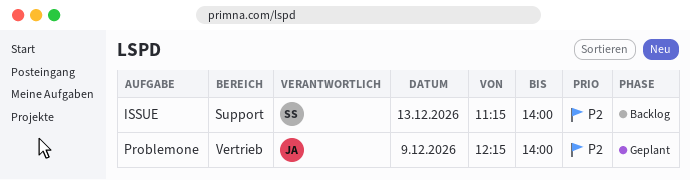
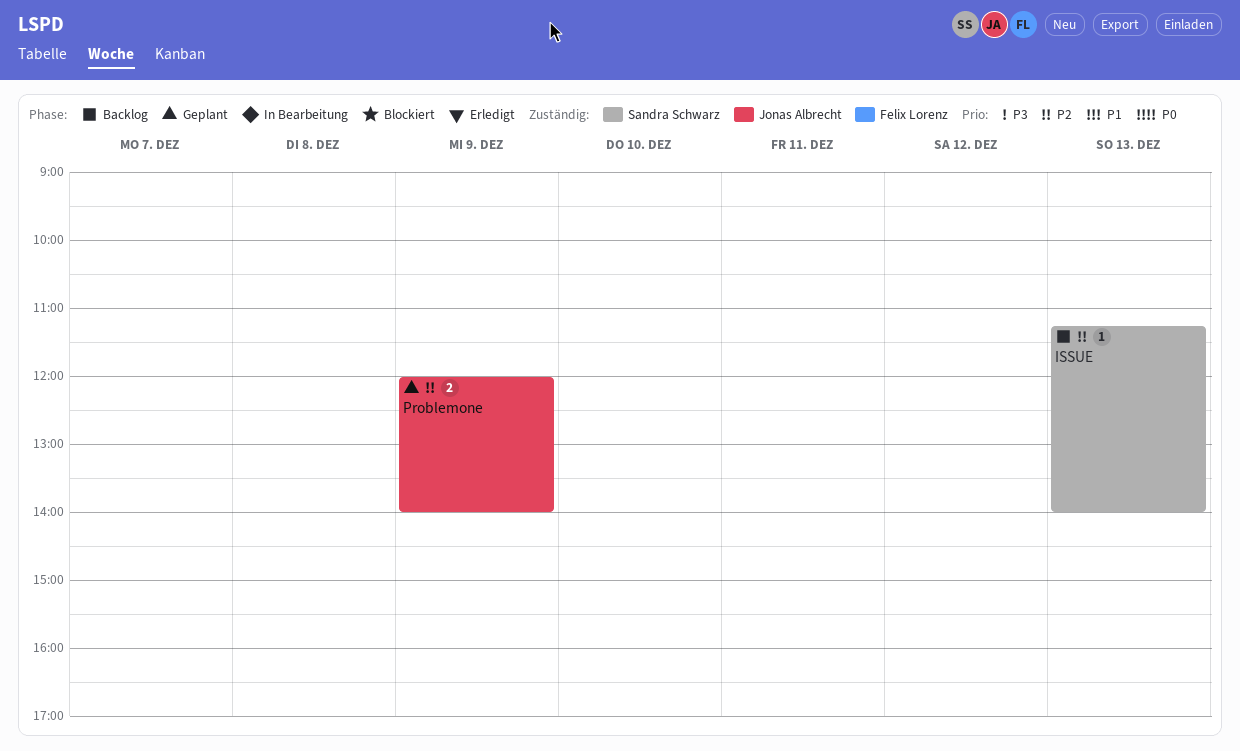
Problemone, begins: 12:15 -> 12:00

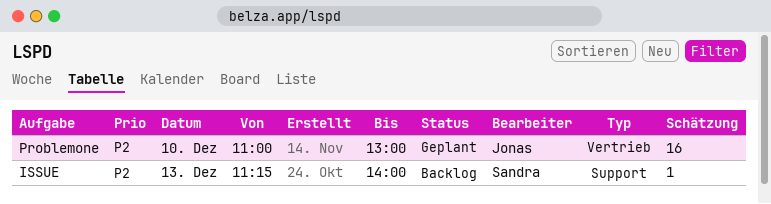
Problemone, estimate: 2 -> 16
Problemone, day: Dec 9 -> Dec 10
Problemone, begins: 12:00 -> 11:00
Problemone, ends: 14:00 -> 13:00

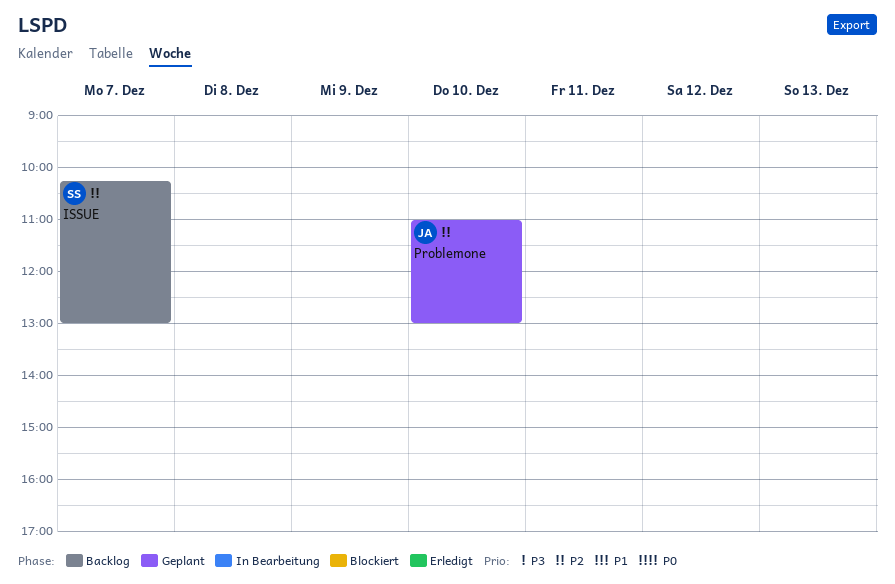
ISSUE, day: Dec 13 -> Dec 7
ISSUE, begins: 11:15 -> 10:15
ISSUE, ends: 14:00 -> 13:00

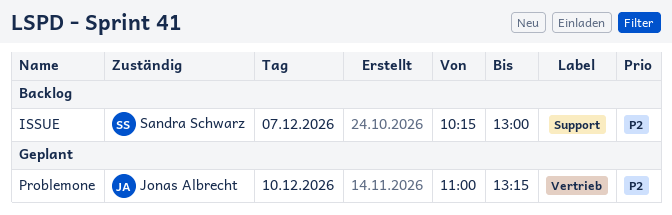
Problemone, ends: 13:00 -> 13:15

